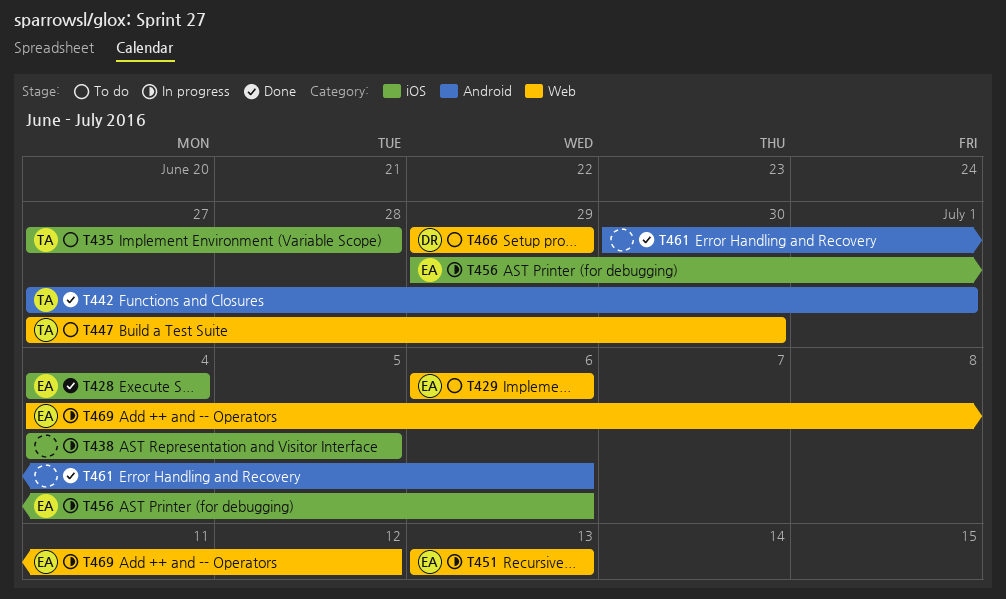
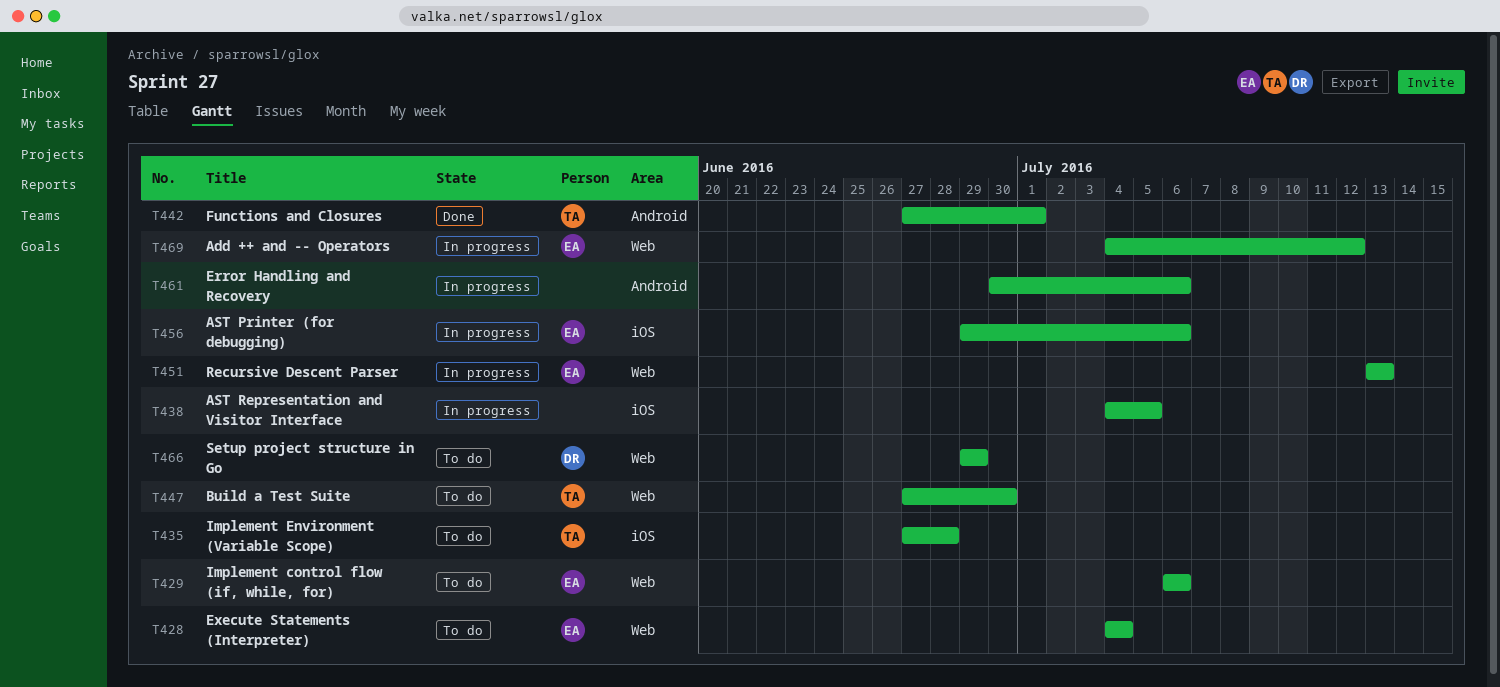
T428, status: Done -> To do
T428, label: iOS -> Web
T461, status: Done -> In progress

